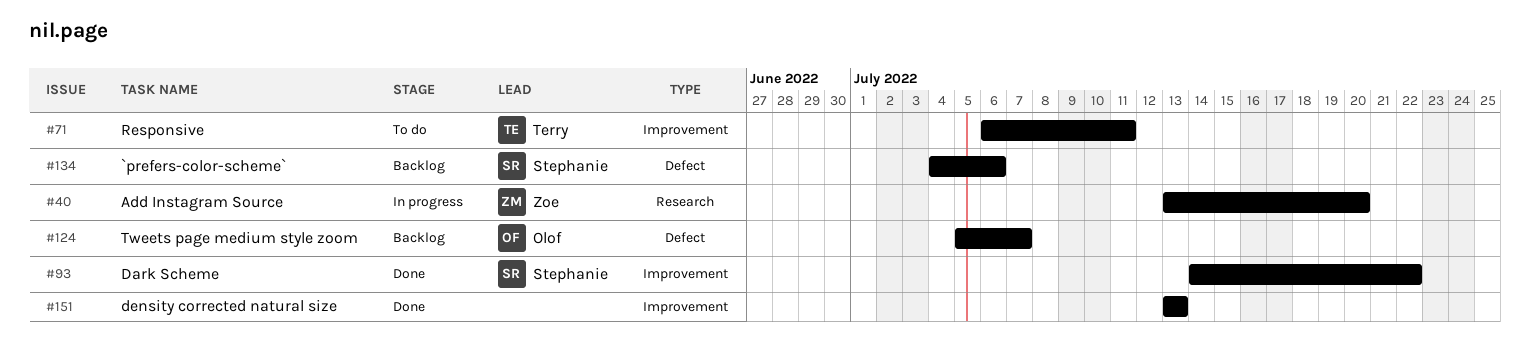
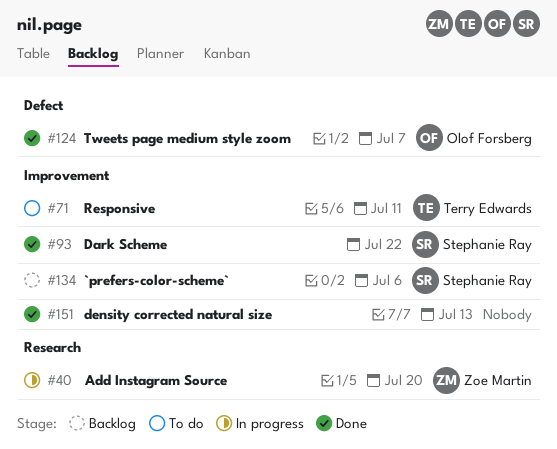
#124, status: Backlog -> Done
#134, label: Defect -> Improvement

